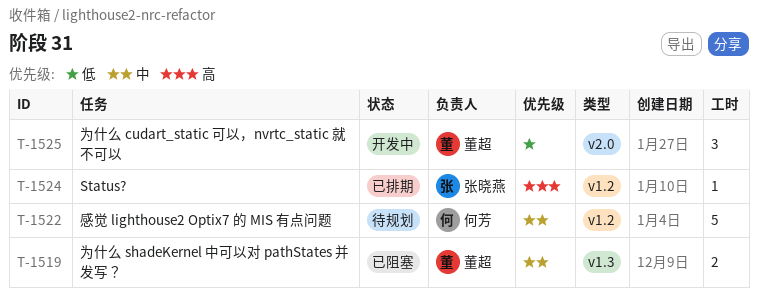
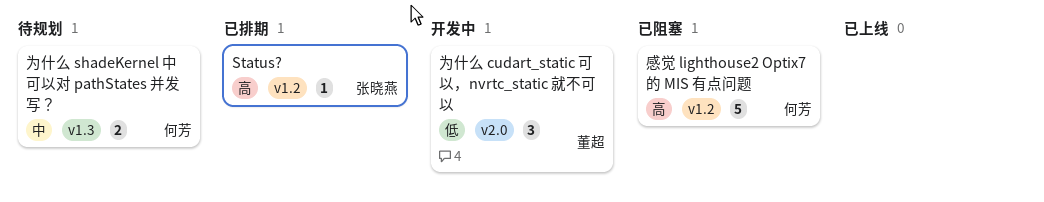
为什么 shadeKernel 中可以对 pathStates 并发写？, status: 已阻塞 -> 待规划
为什么 shadeKernel 中可以对 pathStates 并发写？, owner: 董超 -> 何芳
感觉 lighthouse2 Optix7 的 MIS 有点问题, status: 待规划 -> 已阻塞
感觉 lighthouse2 Optix7 的 MIS 有点问题, priority: 中 -> 高

